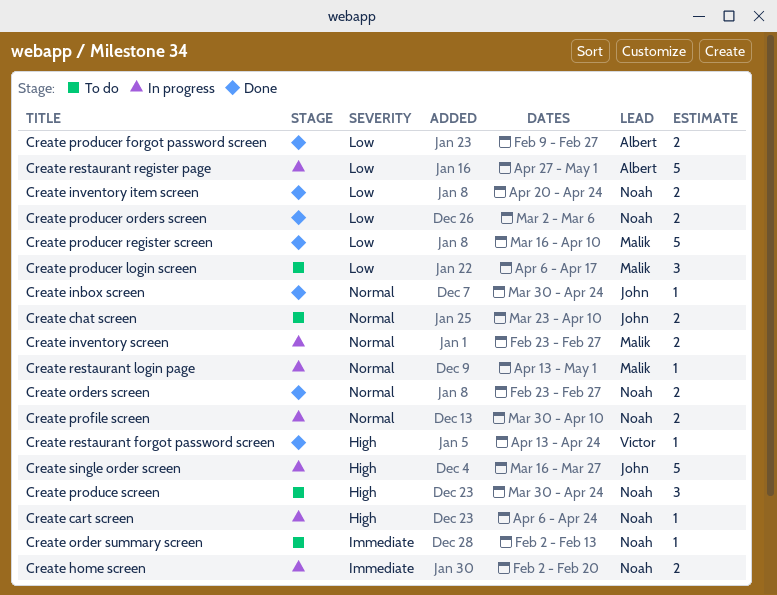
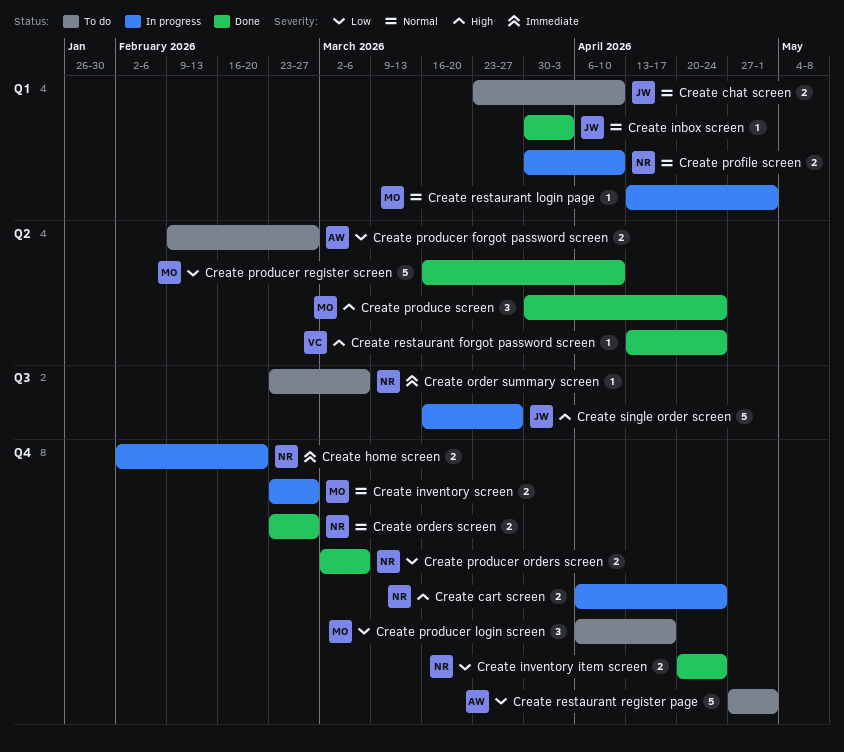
Create cart screen, estimate: 1 -> 2
Create inbox screen, due: Apr 24 -> Apr 3
Create order summary screen, start: Feb 2 -> Feb 23
Create order summary screen, due: Feb 13 -> Mar 6
Create produce screen, status: To do -> Done
Create produce screen, owner: Noah -> Malik
Create producer forgot password screen, status: Done -> To do
Create restaurant register page, status: In progress -> To do

